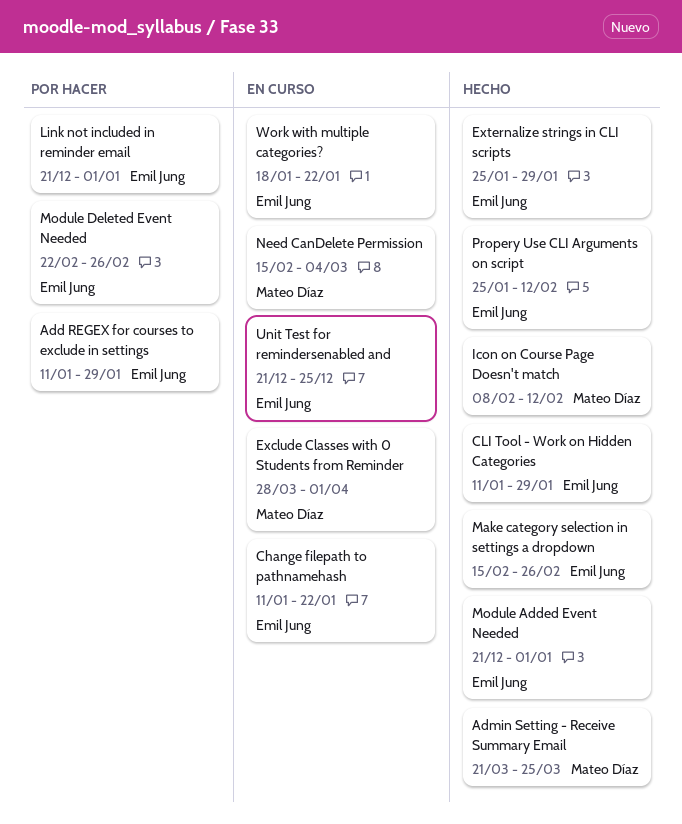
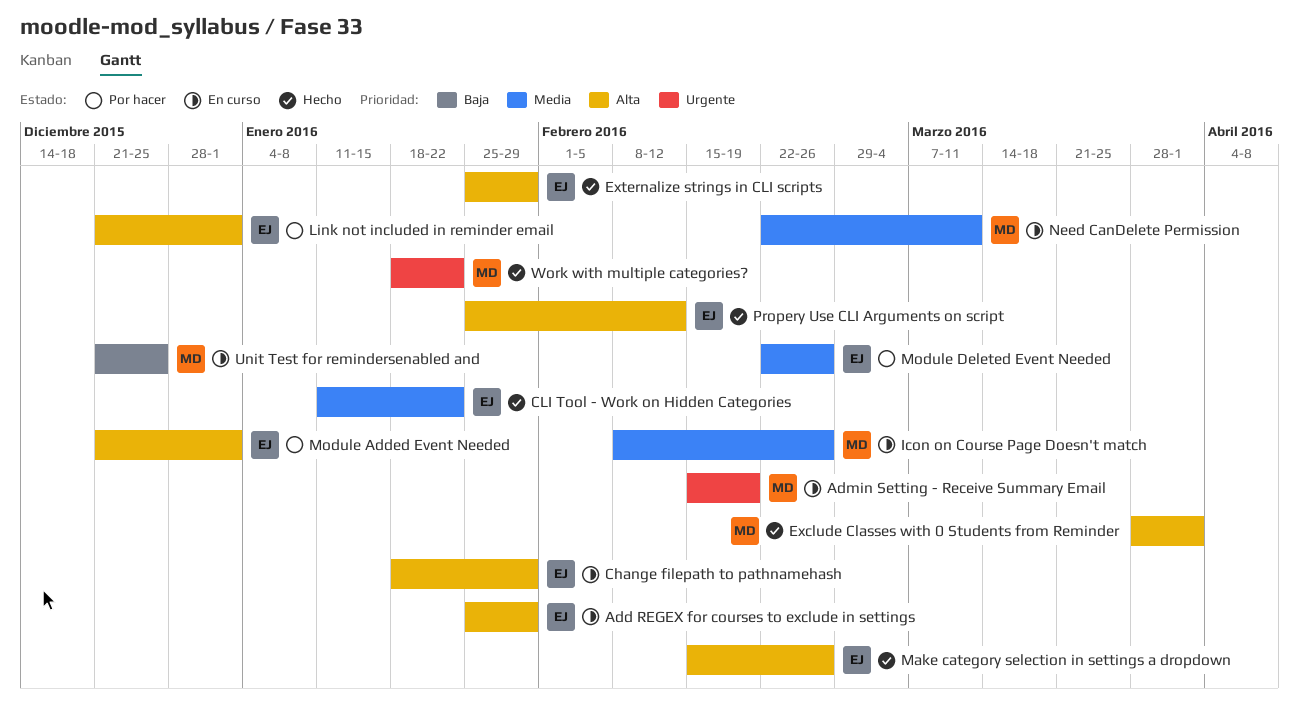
Add REGEX for courses to exclude in settings, status: Por hacer -> En curso
Add REGEX for courses to exclude in settings, start: Jan 11 -> Jan 25
Admin Setting - Receive Summary Email, status: Hecho -> En curso
Admin Setting - Receive Summary Email, start: Mar 21 -> Feb 15
Admin Setting - Receive Summary Email, due: Mar 25 -> Feb 19
Change filepath to pathnamehash, start: Jan 11 -> Jan 18
Change filepath to pathnamehash, due: Jan 22 -> Jan 29
CLI Tool - Work on Hidden Categories, due: Jan 29 -> Jan 22
Exclude Classes with 0 Students from Reminder, status: En curso -> Hecho
Icon on Course Page Doesn't match, status: Hecho -> En curso
Icon on Course Page Doesn't match, due: Feb 12 -> Feb 26
Module Added Event Needed, status: Hecho -> Por hacer
Need CanDelete Permission, start: Feb 15 -> Feb 22
Need CanDelete Permission, due: Mar 4 -> Mar 11
Unit Test for remindersenabled and, owner: Emil Jung -> Mateo Díaz
Work with multiple categories?, status: En curso -> Hecho
Work with multiple categories?, owner: Emil Jung -> Mateo Díaz

